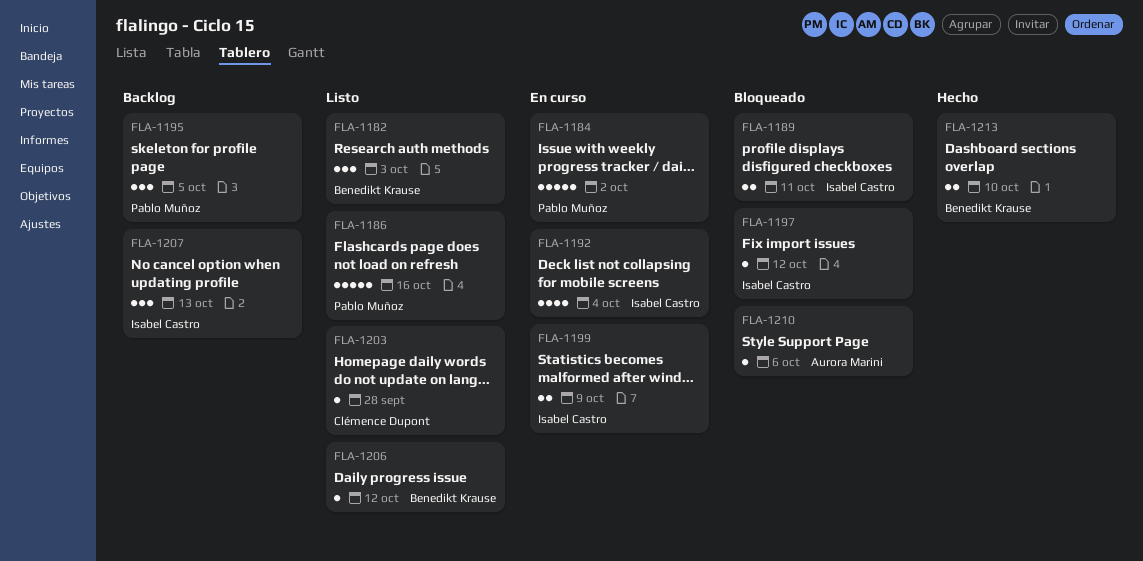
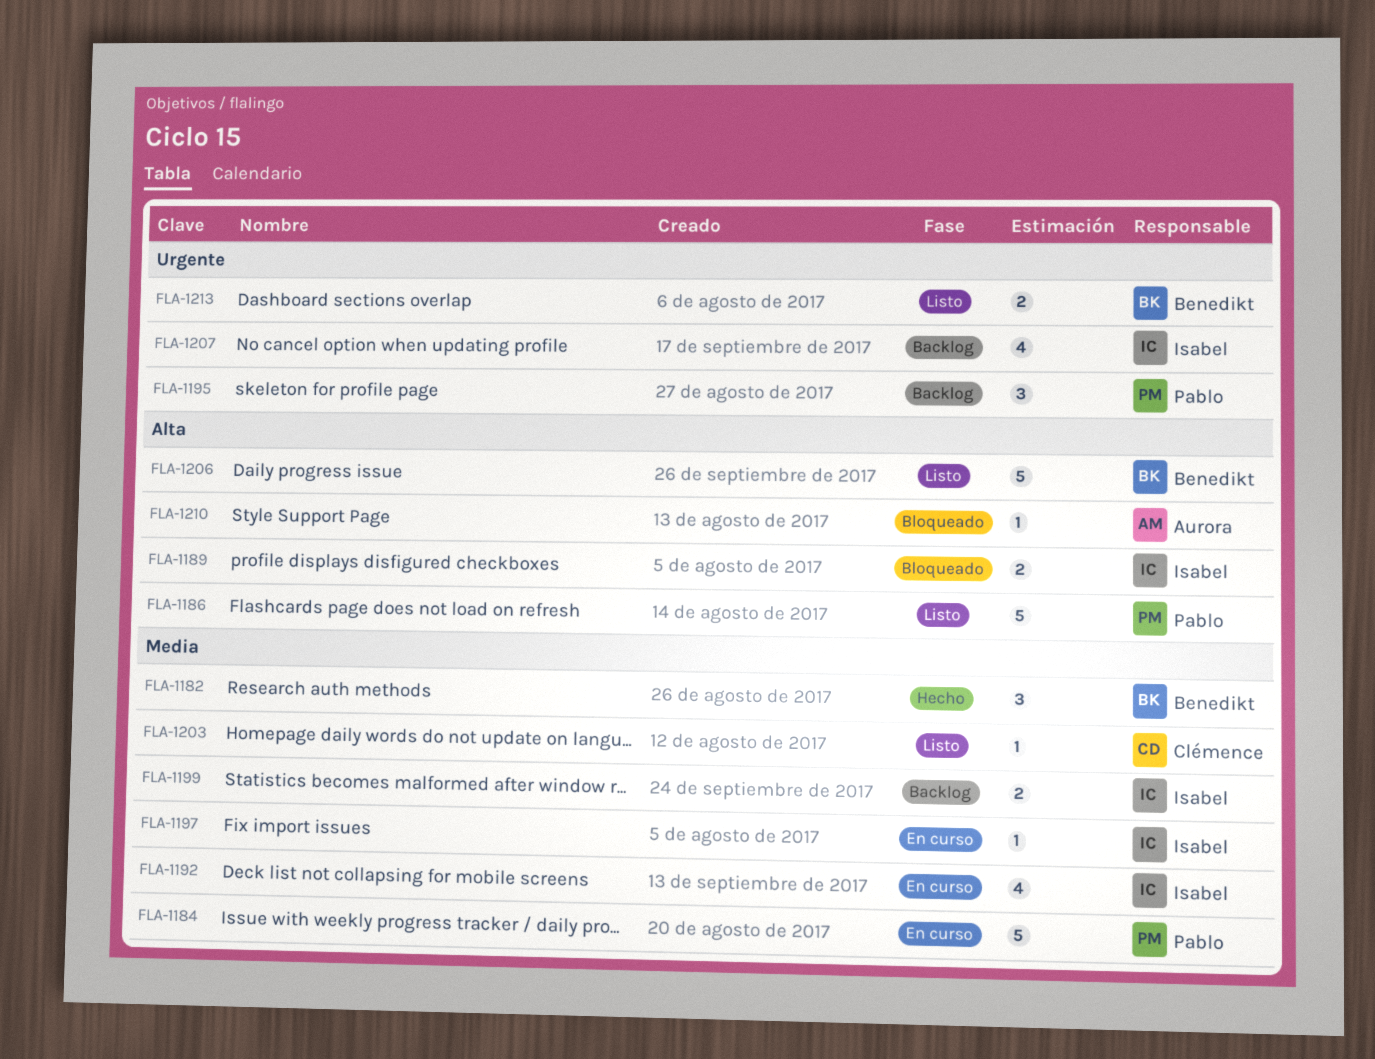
FLA-1182, status: Listo -> Hecho
FLA-1197, status: Bloqueado -> En curso
FLA-1199, status: En curso -> Backlog
FLA-1206, estimate: 1 -> 5
FLA-1207, estimate: 3 -> 4
FLA-1213, status: Hecho -> Listo

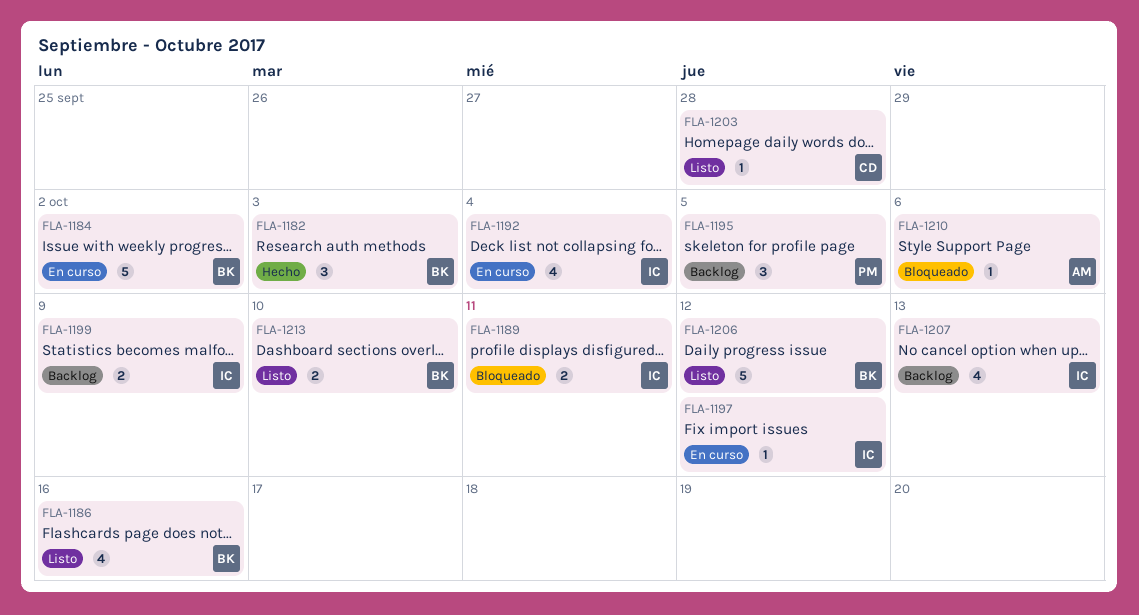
FLA-1184, owner: Pablo -> Benedikt
FLA-1186, owner: Pablo -> Benedikt
FLA-1186, estimate: 5 -> 4

